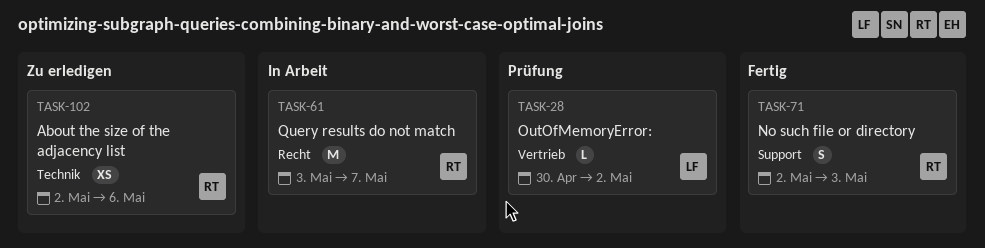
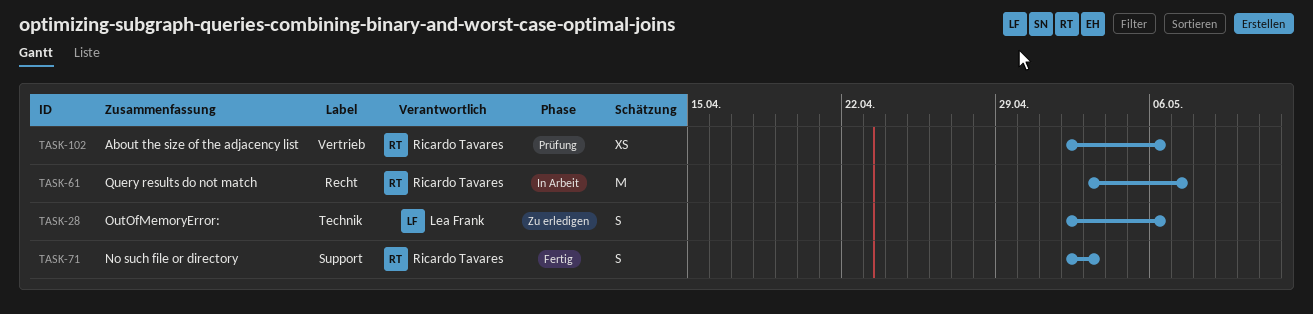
TASK-28, status: Prüfung -> Zu erledigen
TASK-28, label: Vertrieb -> Technik
TASK-28, estimate: L -> S
TASK-28, start: Apr 30 -> May 2
TASK-28, due: May 2 -> May 6
TASK-102, status: Zu erledigen -> Prüfung
TASK-102, label: Technik -> Vertrieb

